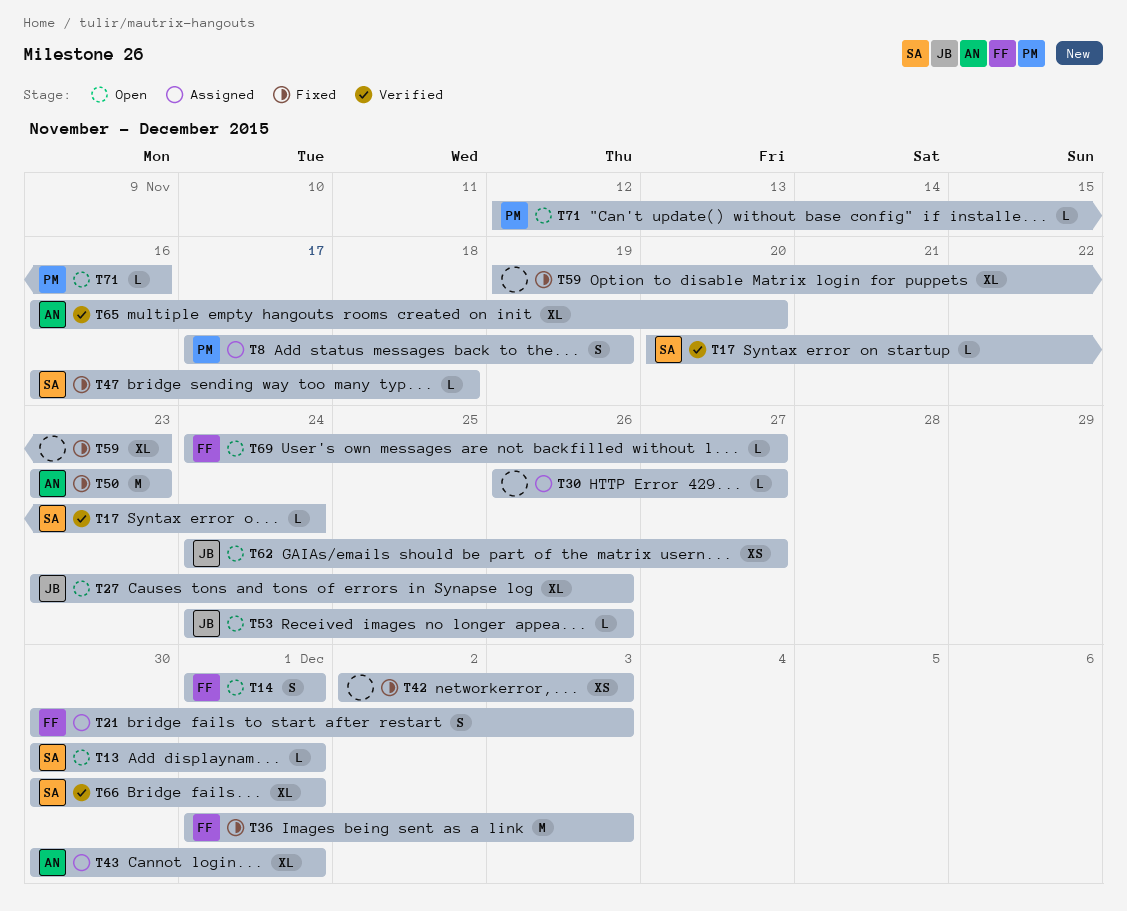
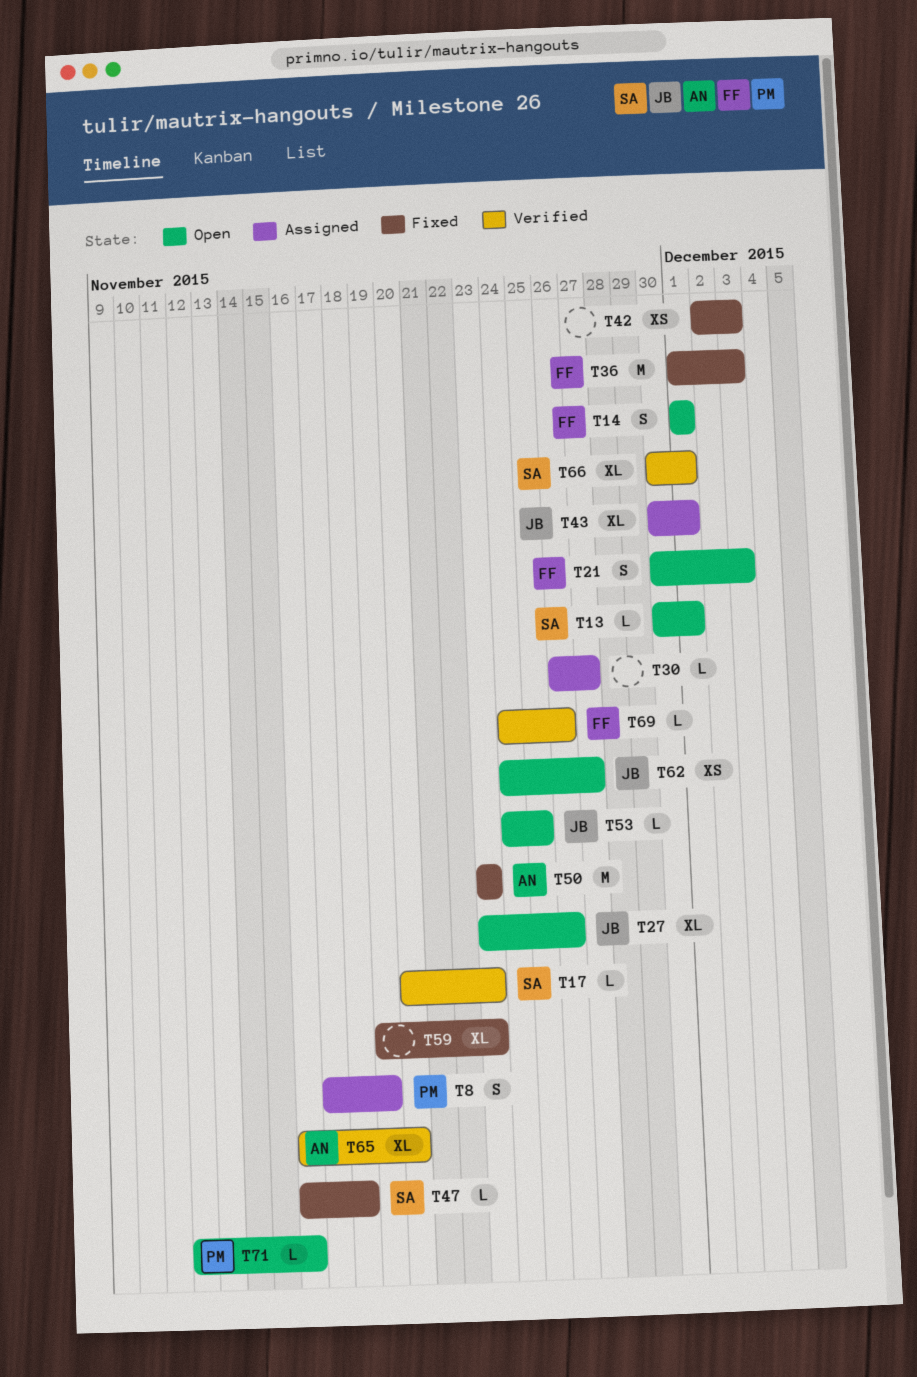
T17, due: Nov 24 -> Nov 23
T21, status: Assigned -> Open
T43, owner: AN -> JB
T53, due: Nov 26 -> Nov 25
T69, status: Open -> Verified
T69, due: Nov 27 -> Nov 26

